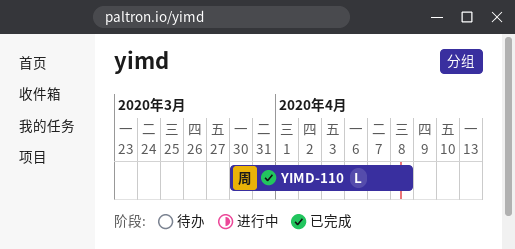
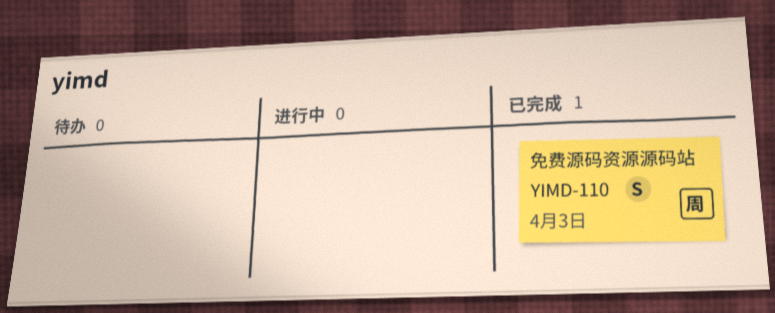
YIMD-110, estimate: L -> S
YIMD-110, due: Apr 8 -> Apr 3

